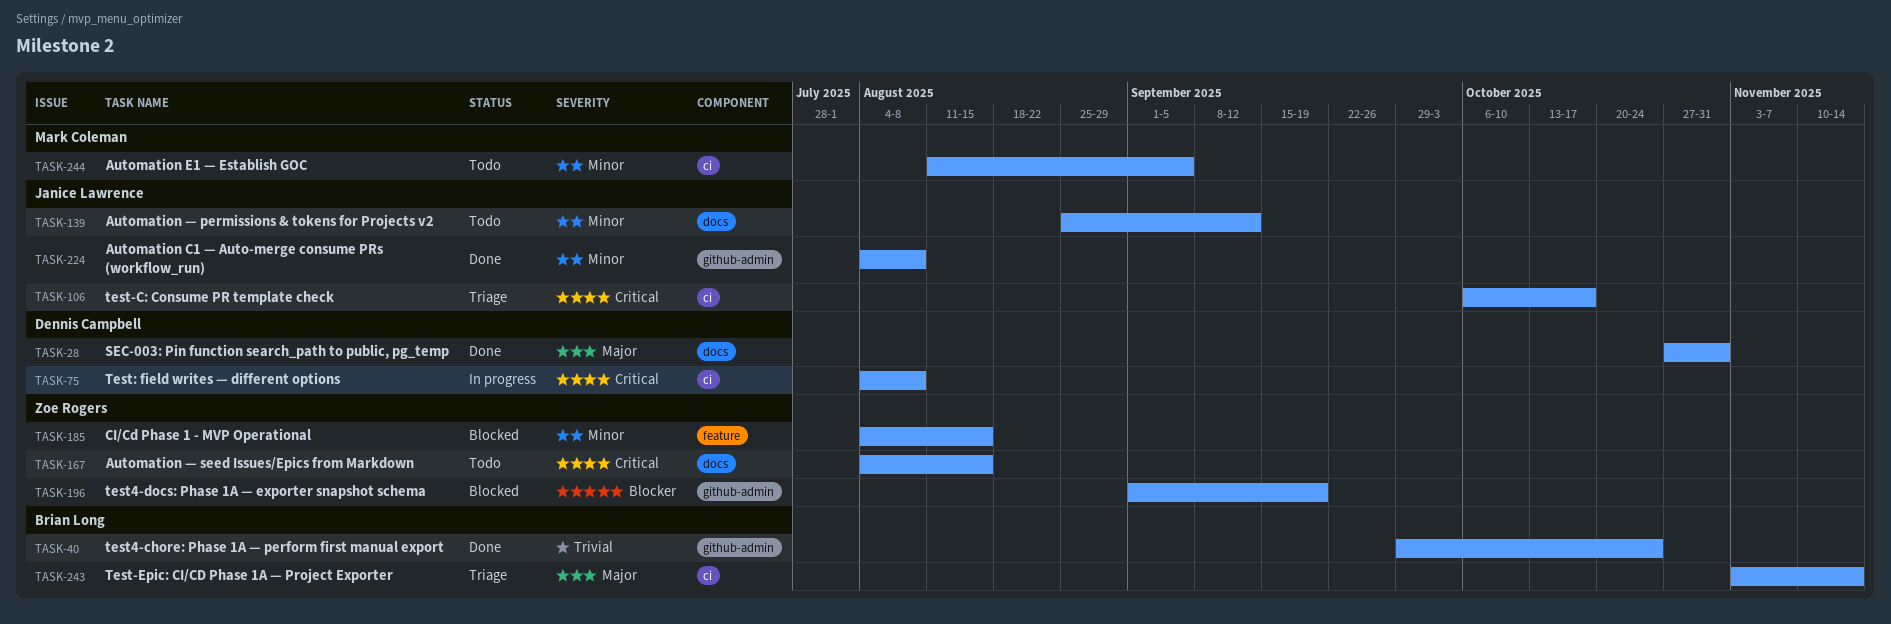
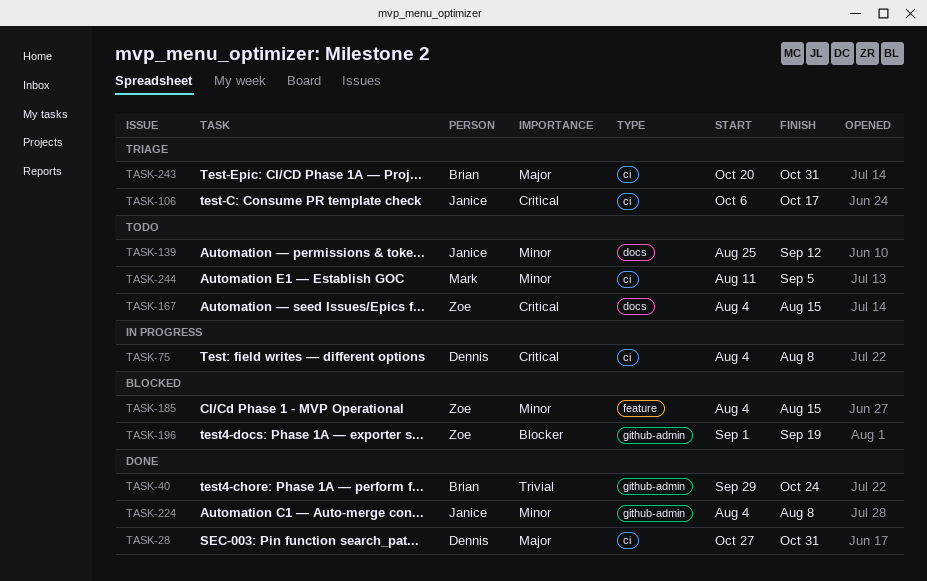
TASK-28, label: docs -> ci
TASK-243, start: Nov 3 -> Oct 20
TASK-243, due: Nov 14 -> Oct 31

